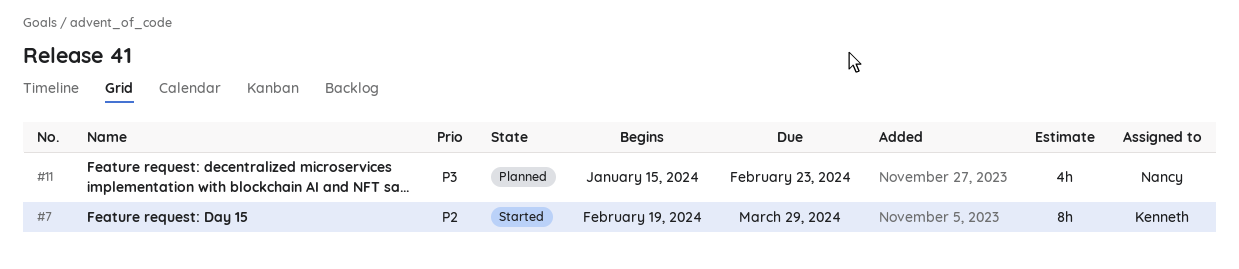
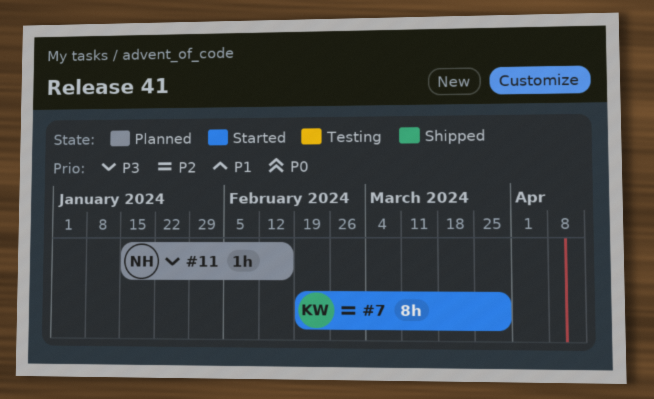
#11, estimate: 4h -> 1h
#11, due: Feb 23 -> Feb 16

